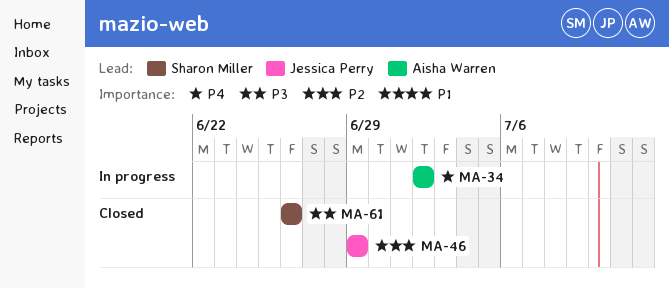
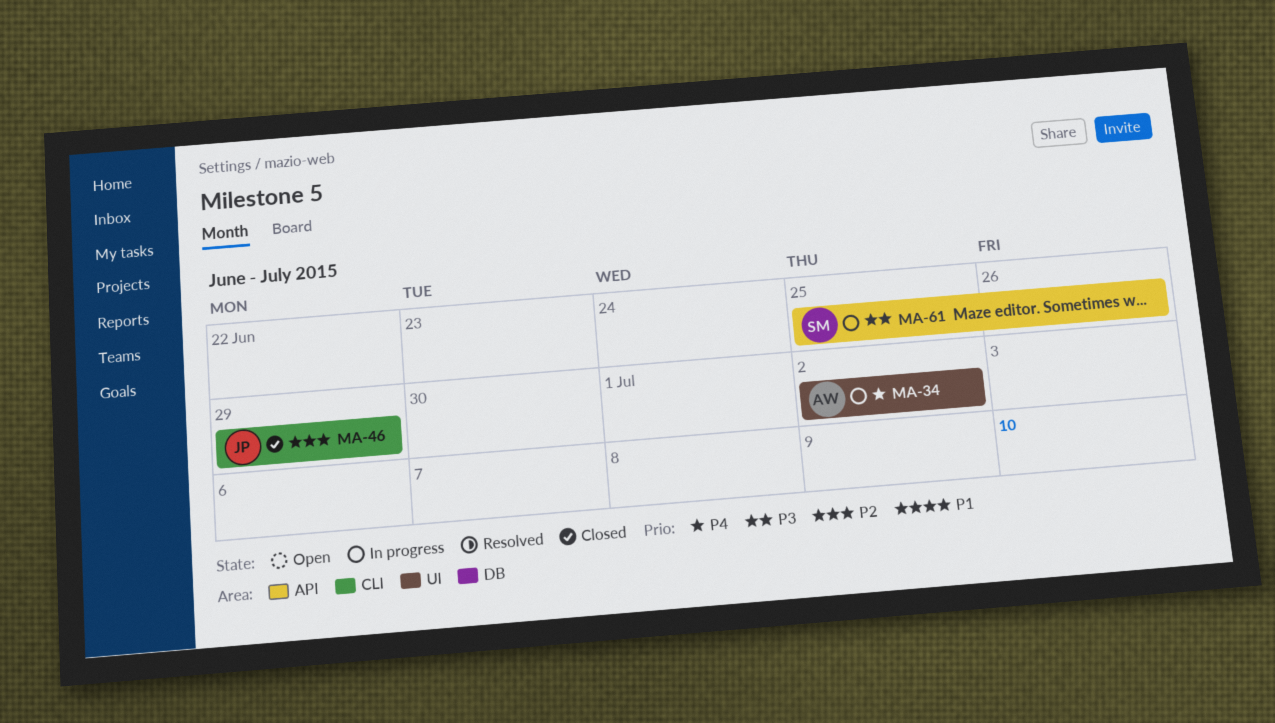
MA-61, status: Closed -> In progress
MA-61, start: Jun 26 -> Jun 25

